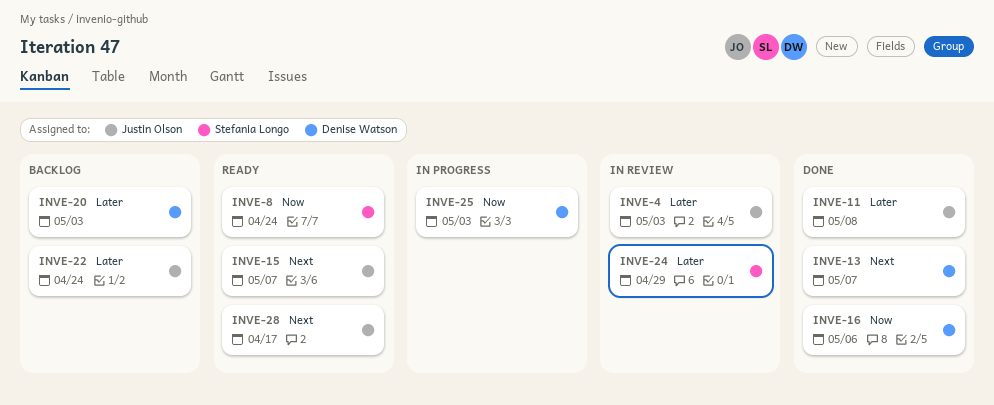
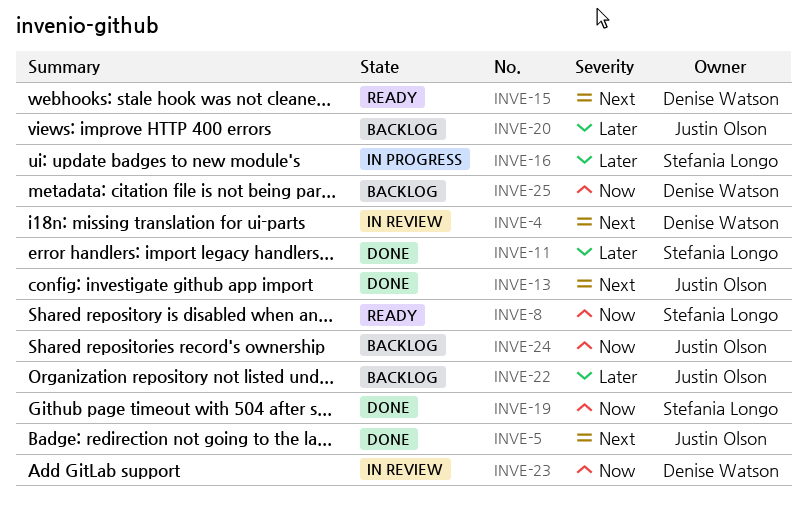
INVE-4, owner: Justin Olson -> Denise Watson
INVE-4, priority: Later -> Next
INVE-5: none -> present
INVE-11, owner: Justin Olson -> Stefania Longo
INVE-13, owner: Denise Watson -> Justin Olson
INVE-15, owner: Justin Olson -> Denise Watson
INVE-16, status: Done -> In progress
INVE-16, owner: Denise Watson -> Stefania Longo
INVE-16, priority: Now -> Later
INVE-19: none -> present
INVE-20, owner: Denise Watson -> Justin Olson
INVE-23: none -> present
INVE-24, status: In review -> Backlog
INVE-24, owner: Stefania Longo -> Justin Olson
INVE-24, priority: Later -> Now
INVE-25, status: In progress -> Backlog
INVE-28: present -> none

